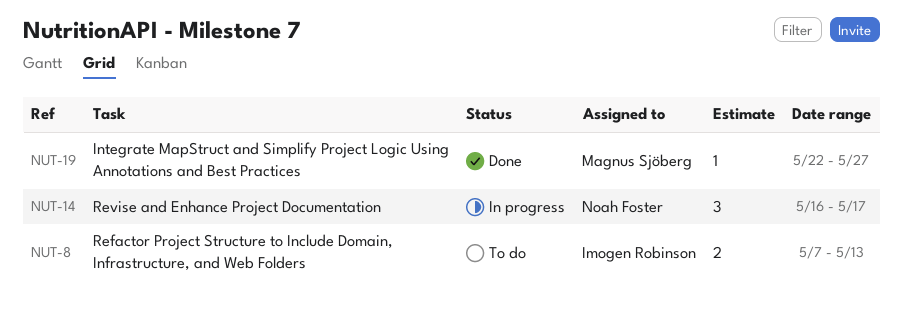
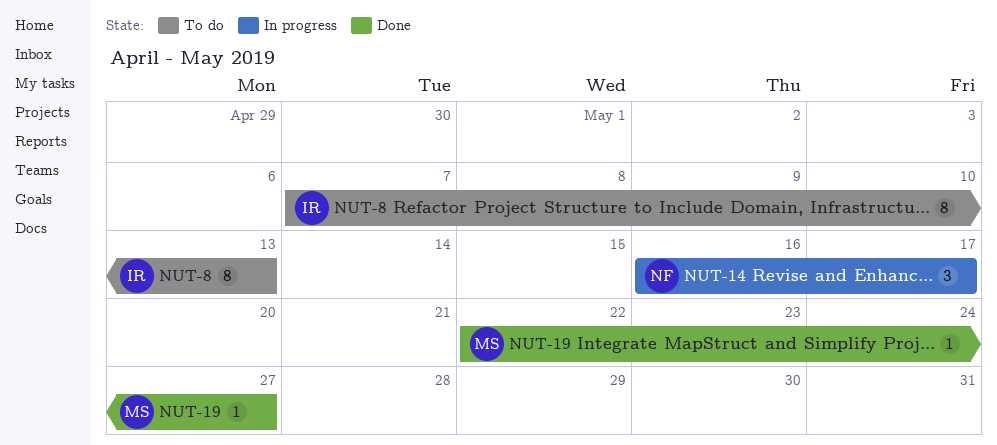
NUT-8, estimate: 2 -> 8

